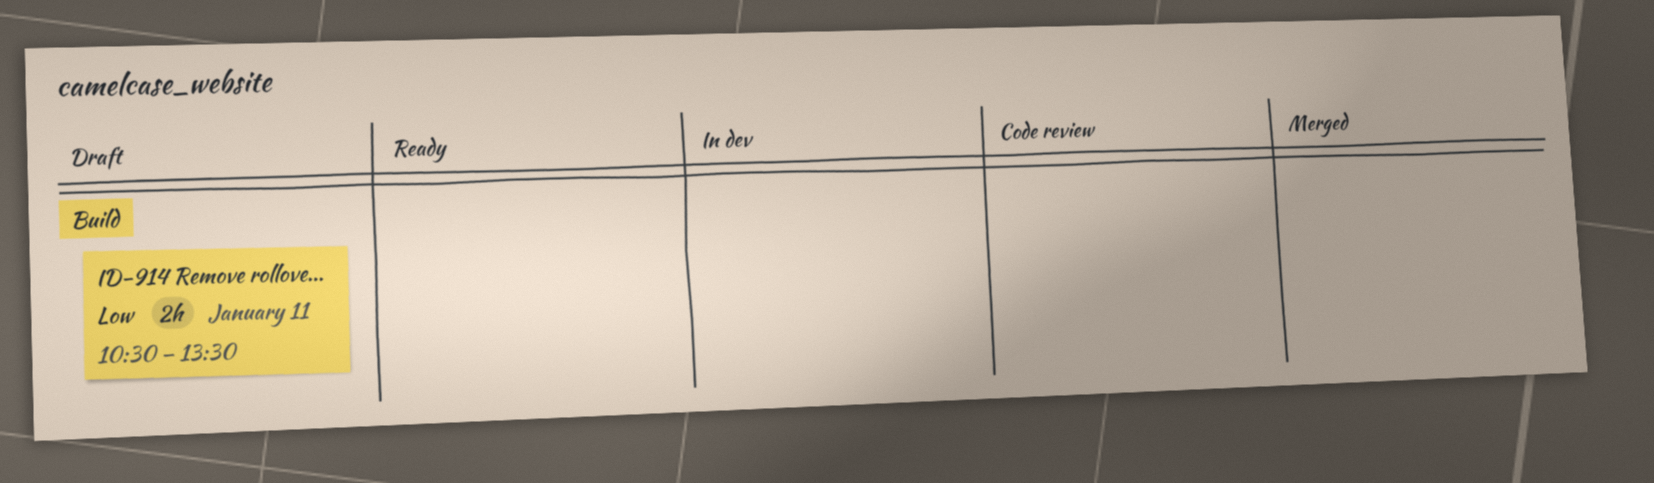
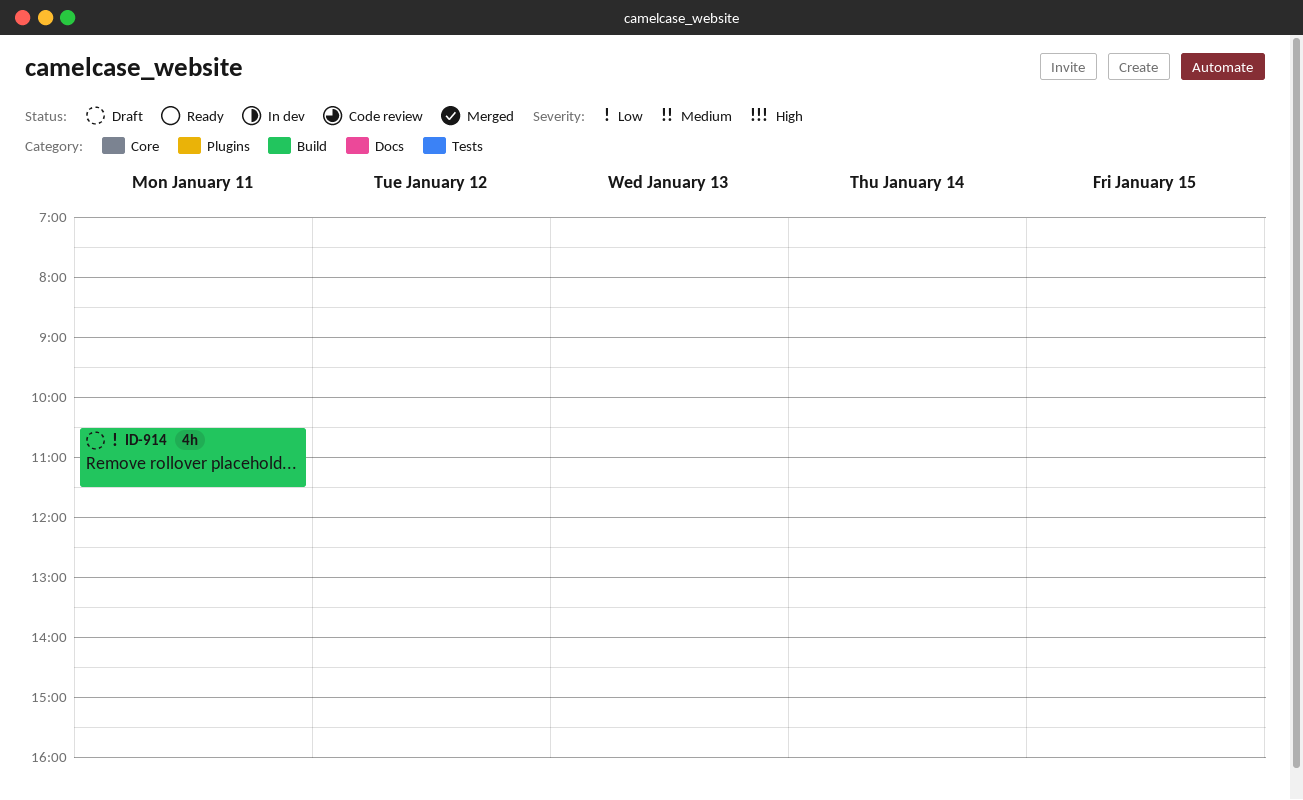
ID-914, estimate: 2h -> 4h
ID-914, ends: 13:30 -> 11:30

